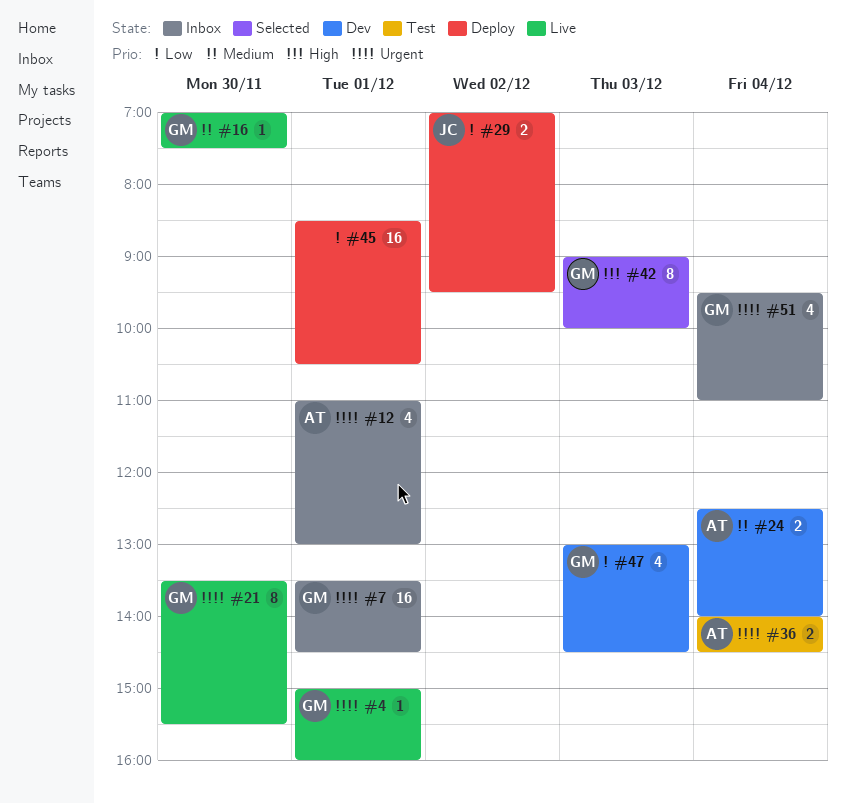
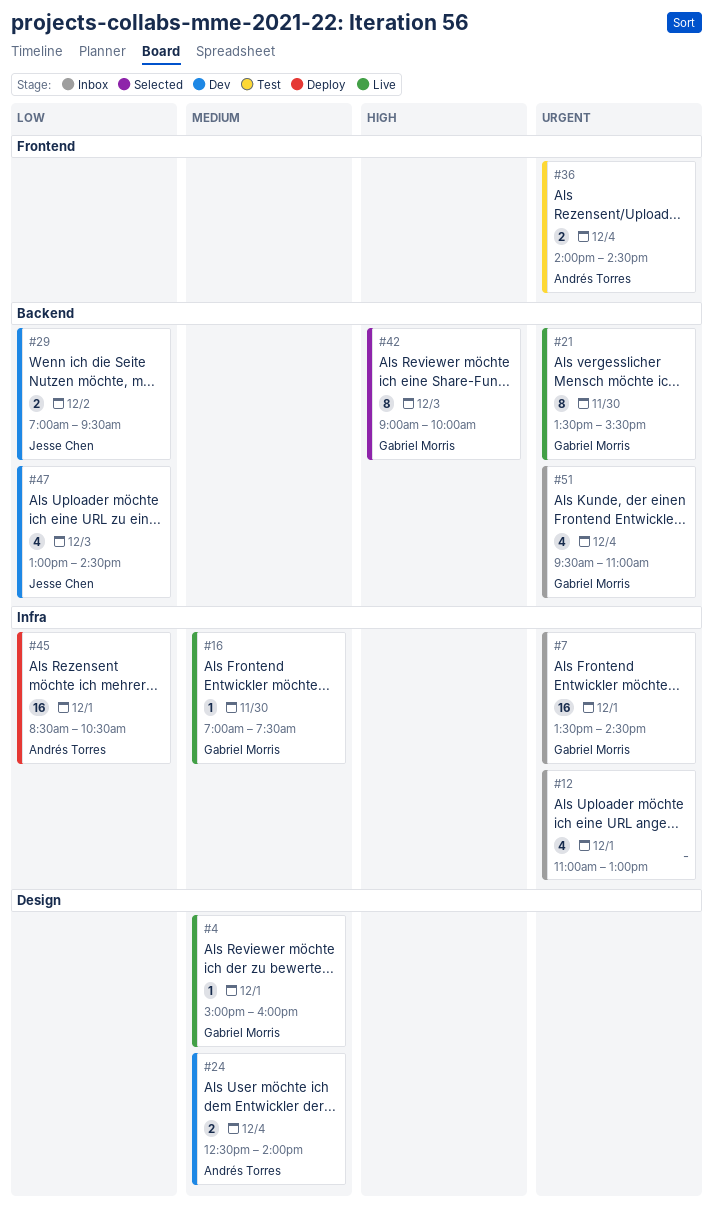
#4, priority: Urgent -> Medium
#12, owner: Andrés Torres -> none
#29, status: Deploy -> Dev
#45, owner: none -> Andrés Torres
#47, owner: Gabriel Morris -> Jesse Chen

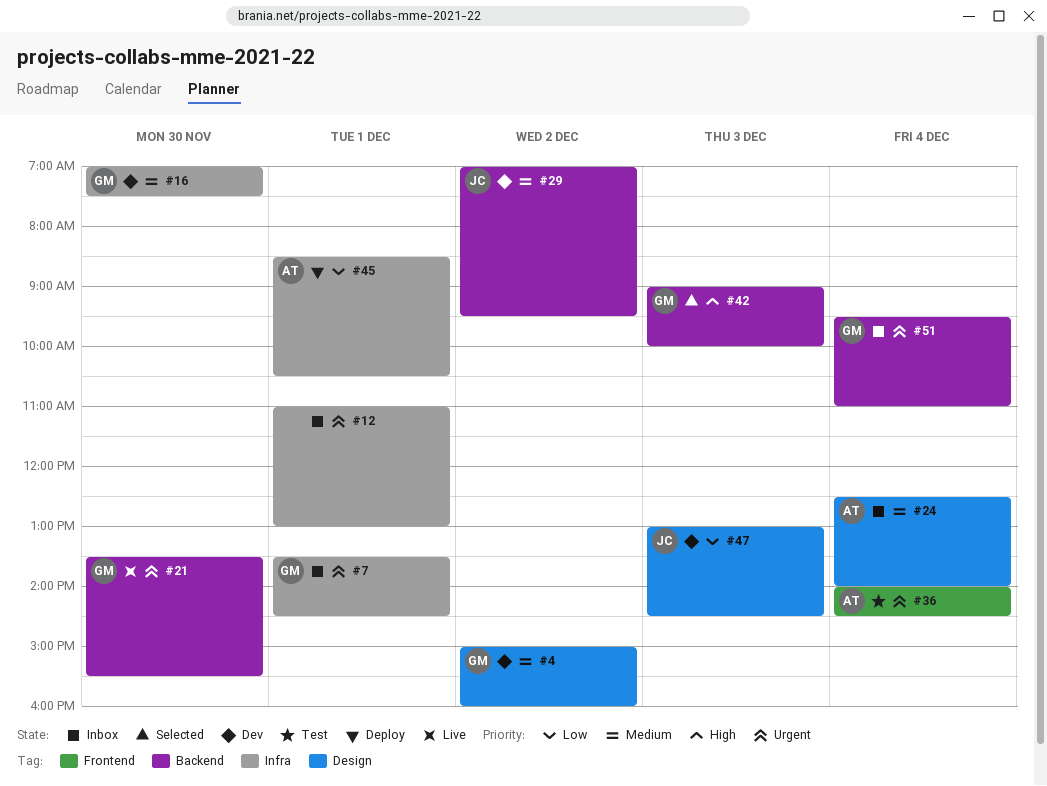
#4, status: Live -> Dev
#4, day: Dec 1 -> Dec 2
#16, status: Live -> Dev
#24, status: Dev -> Inbox
#29, priority: Low -> Medium
#47, label: Backend -> Design

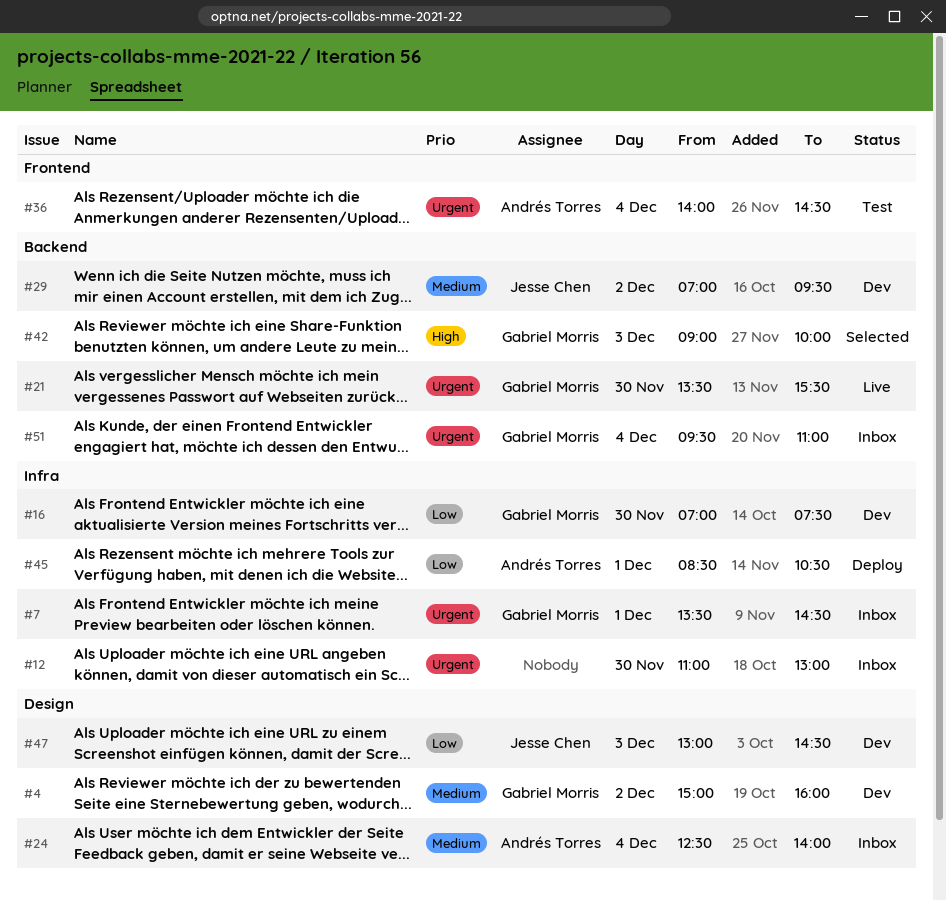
#12, day: Dec 1 -> Nov 30
#16, priority: Medium -> Low

